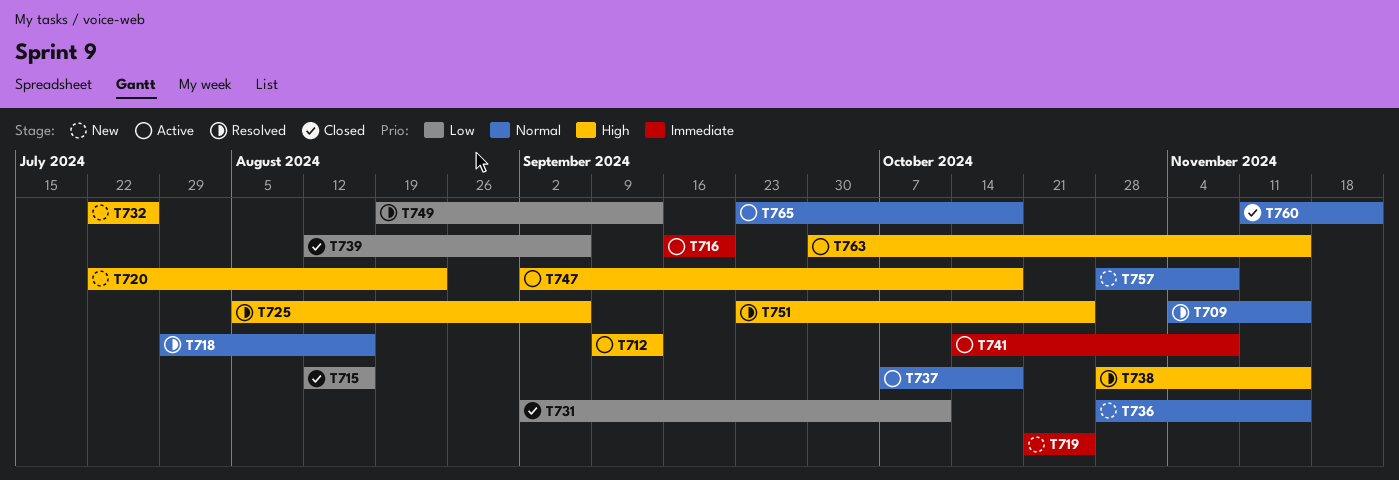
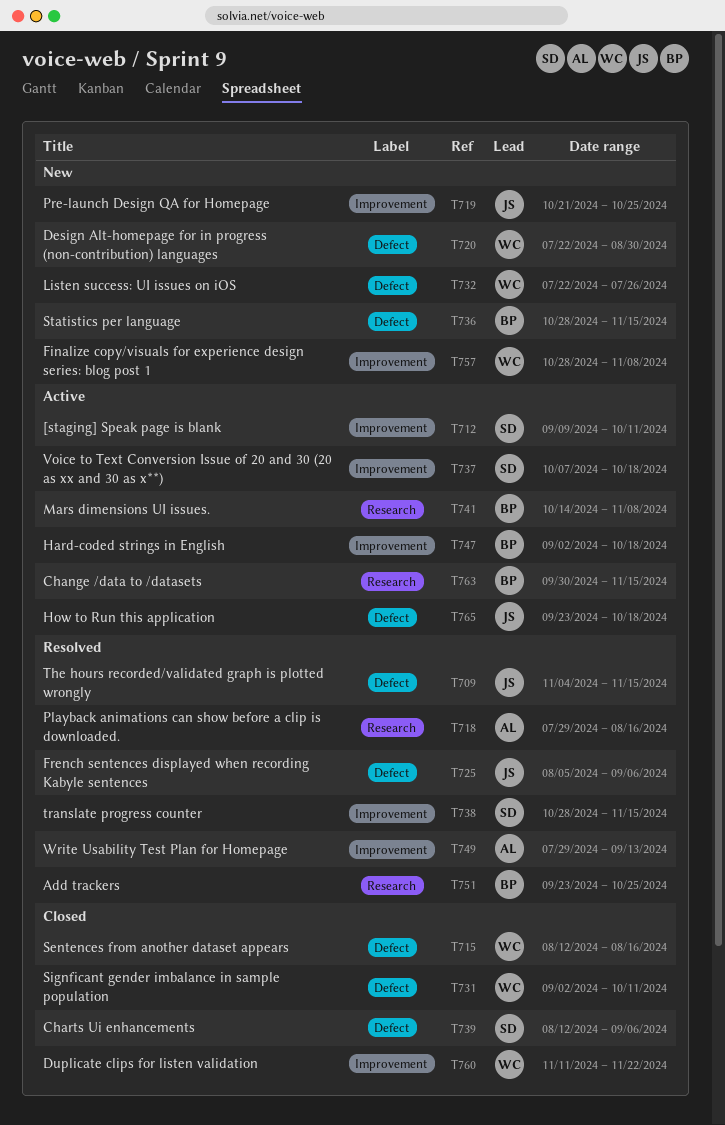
T712, due: Sep 13 -> Oct 11
T716: present -> none
T720, due: Aug 23 -> Aug 30
T749, start: Aug 19 -> Jul 29

